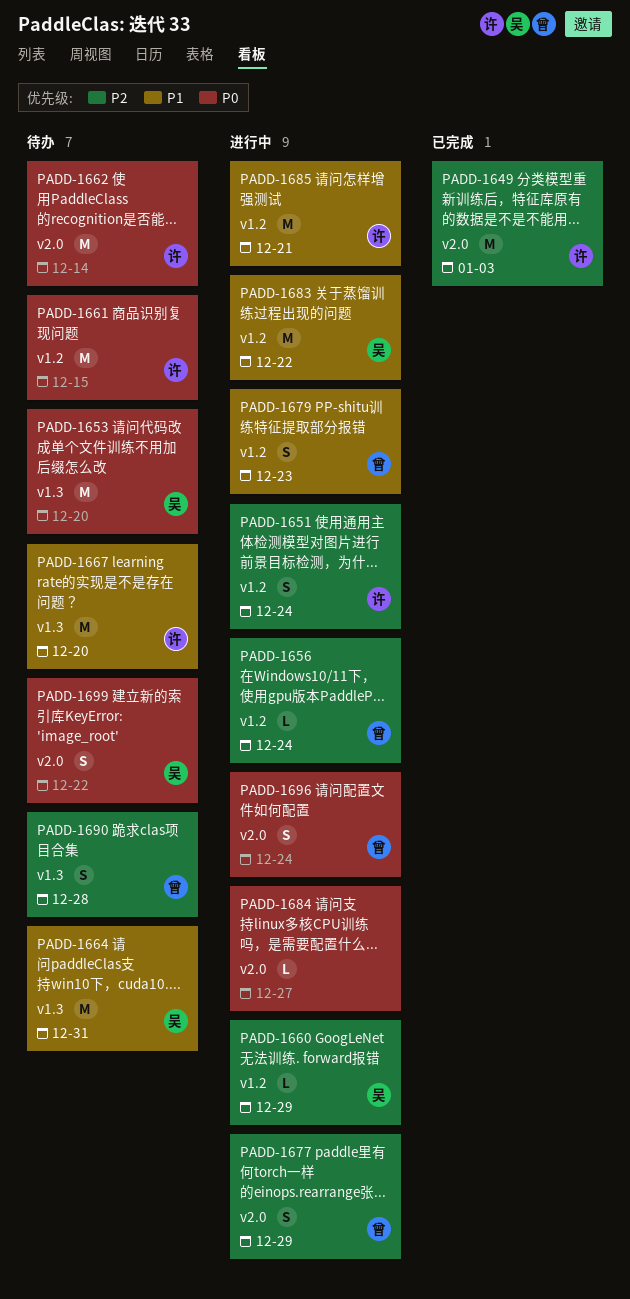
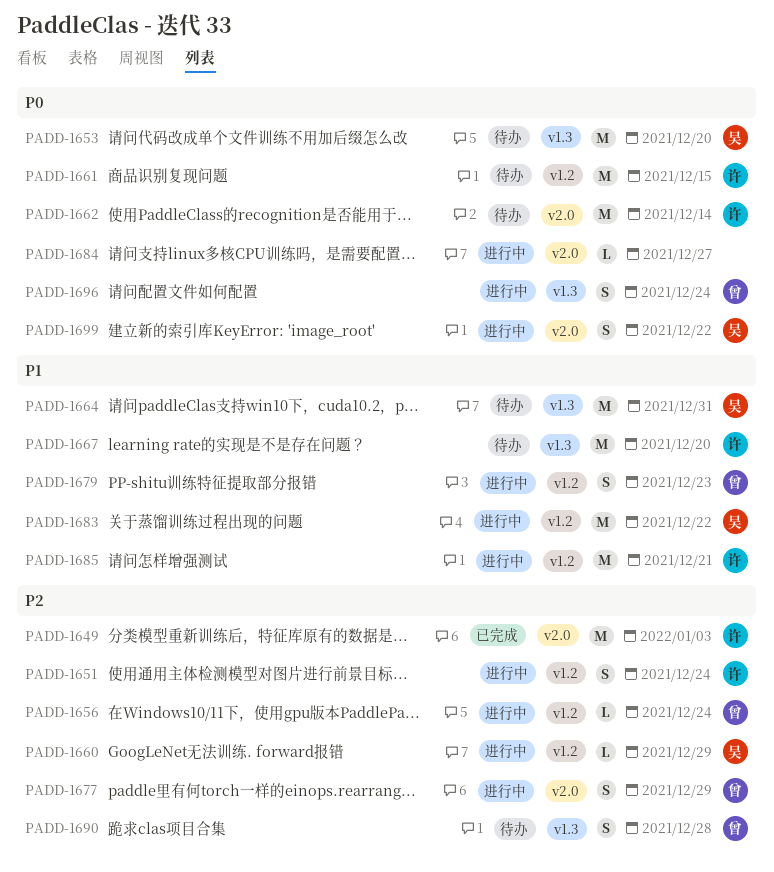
PADD-1696, label: v2.0 -> v1.3
PADD-1699, status: 待办 -> 进行中

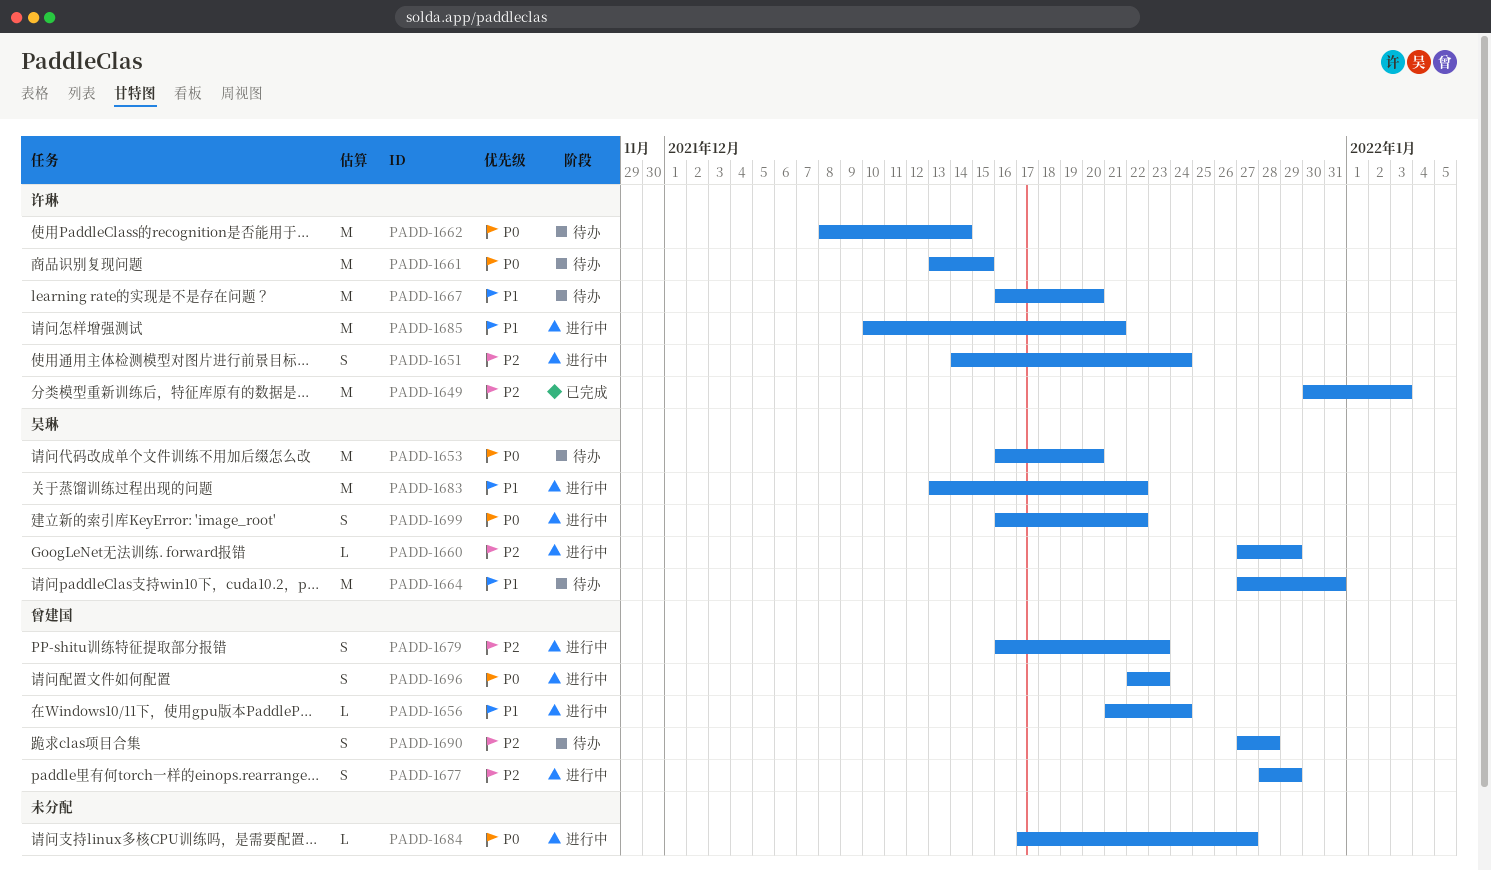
PADD-1656, priority: P2 -> P1
PADD-1679, priority: P1 -> P2
PADD-1696, due: Dec 24 -> Dec 23

